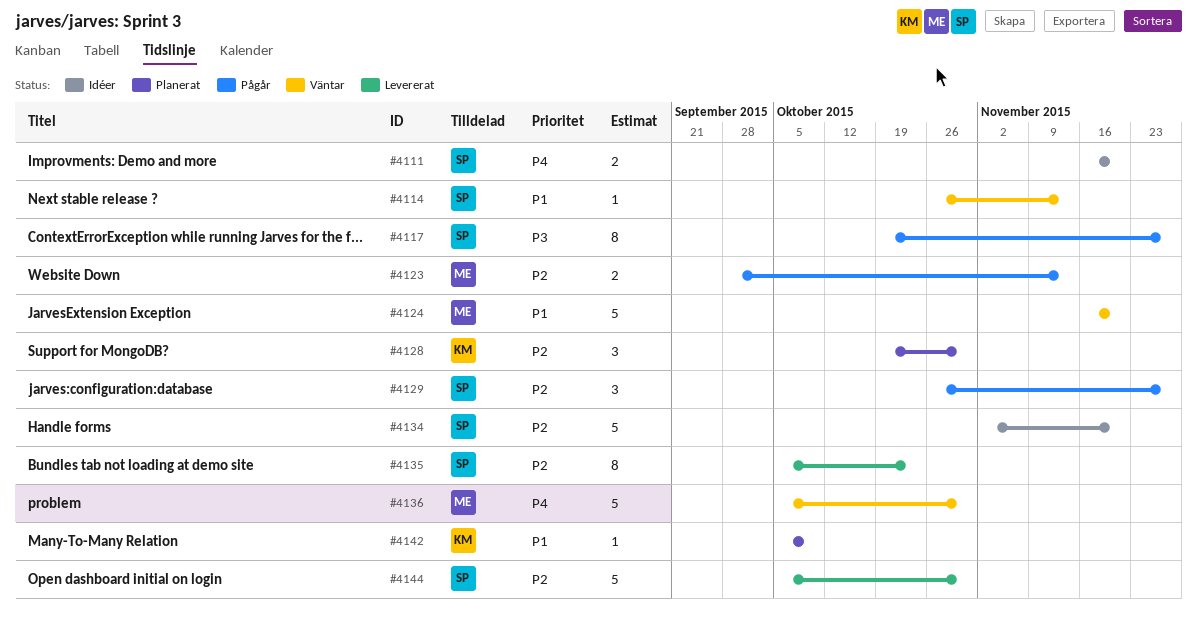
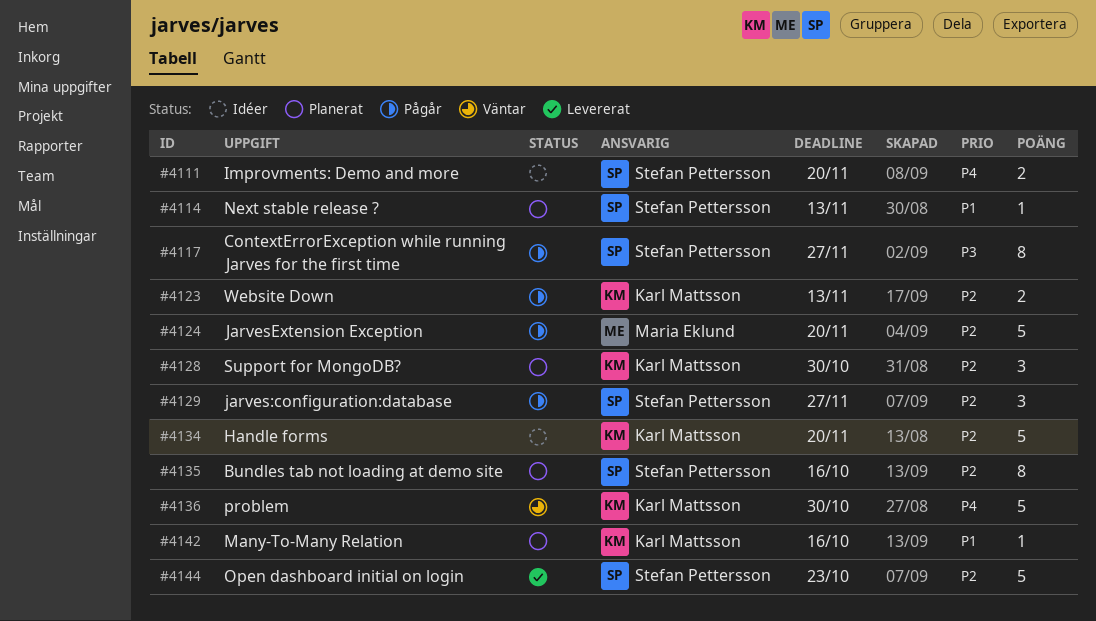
#4114, status: Väntar -> Planerat
#4123, owner: Maria Eklund -> Karl Mattsson
#4124, status: Väntar -> Pågår
#4124, priority: P1 -> P2
#4134, owner: Stefan Pettersson -> Karl Mattsson
#4135, status: Levererat -> Planerat
#4135, due: Oct 23 -> Oct 16
#4136, owner: Maria Eklund -> Karl Mattsson
#4142, due: Oct 9 -> Oct 16
#4144, due: Oct 30 -> Oct 23

